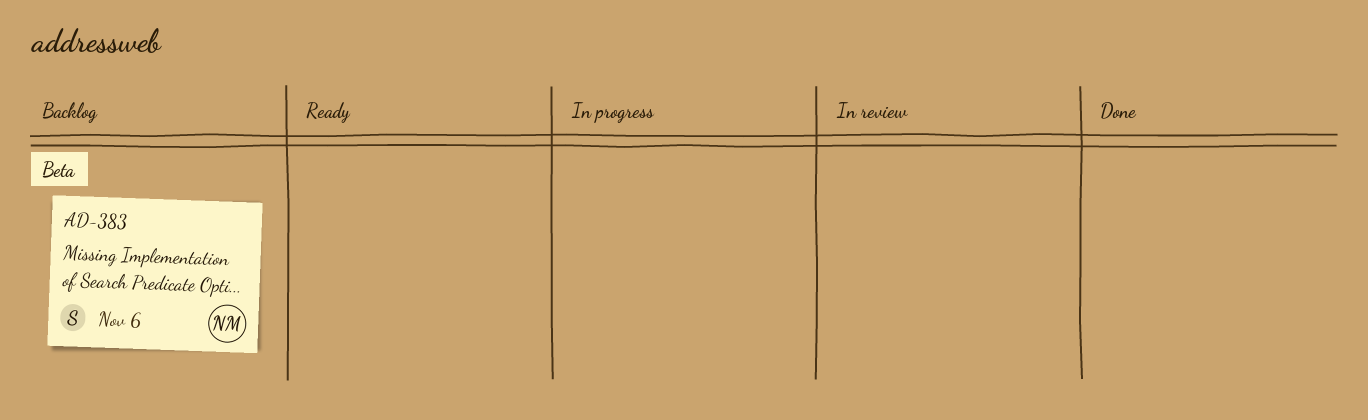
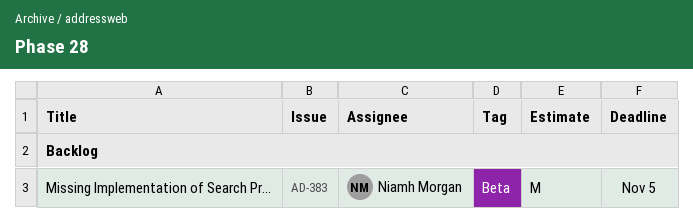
AD-383, estimate: S -> M
AD-383, due: Nov 6 -> Nov 5

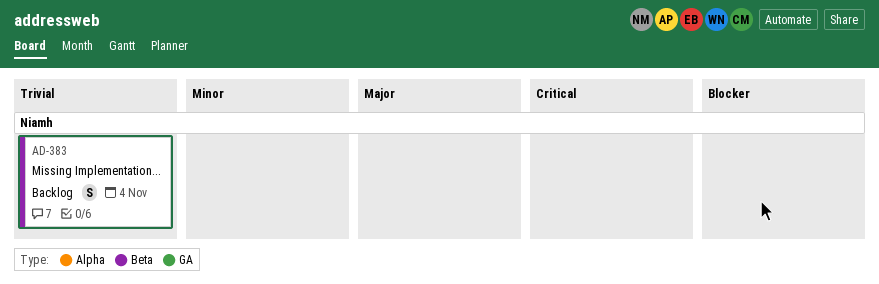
AD-383, estimate: M -> S
AD-383, due: Nov 5 -> Nov 4

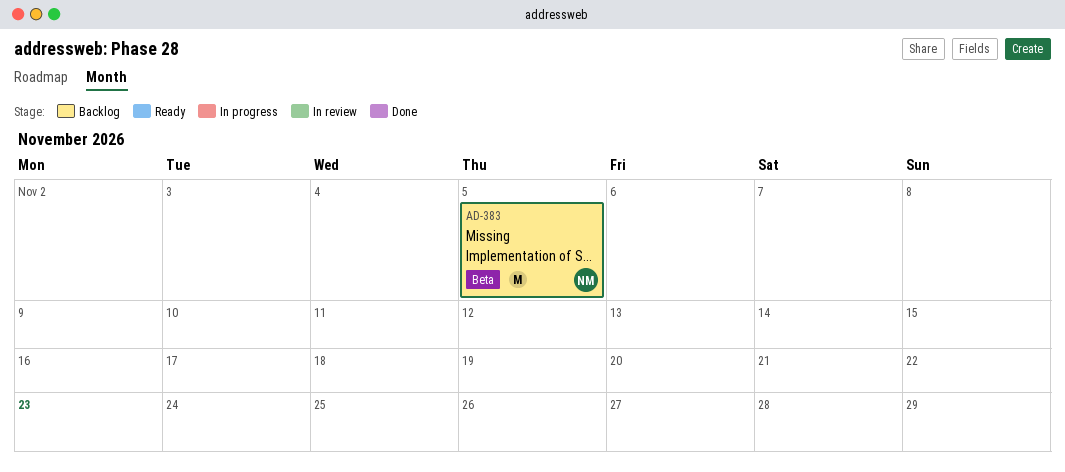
AD-383, estimate: S -> M
AD-383, due: Nov 4 -> Nov 5

